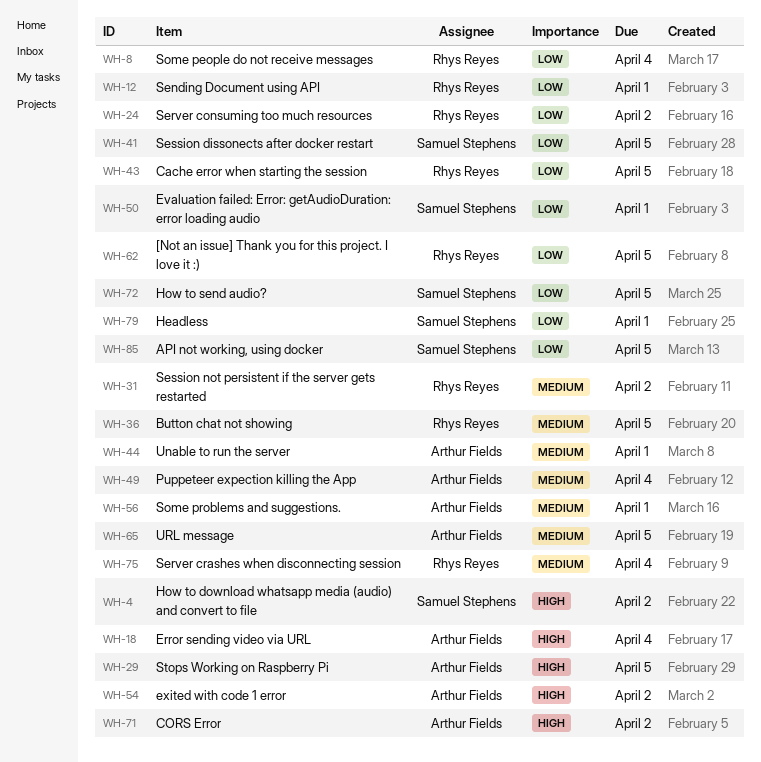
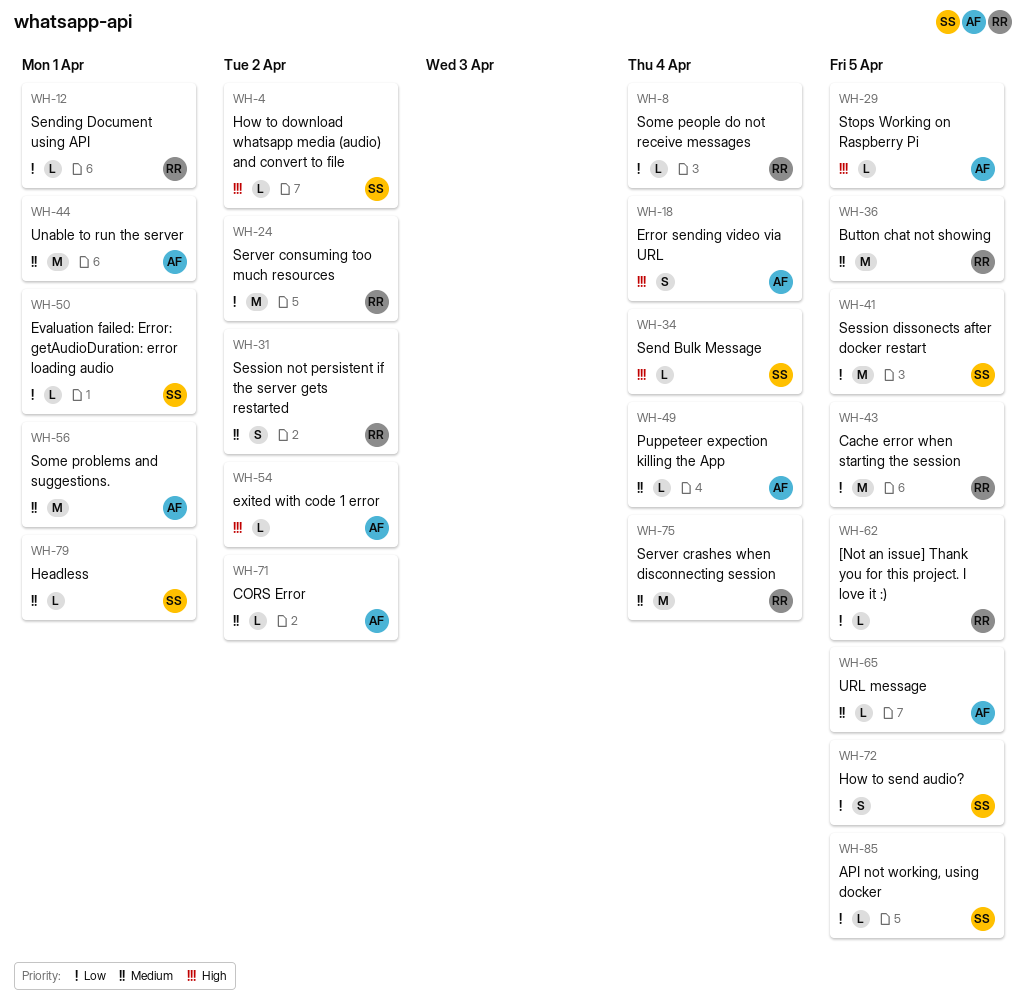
WH-34: none -> present
WH-71, priority: High -> Medium
WH-79, priority: Low -> Medium

